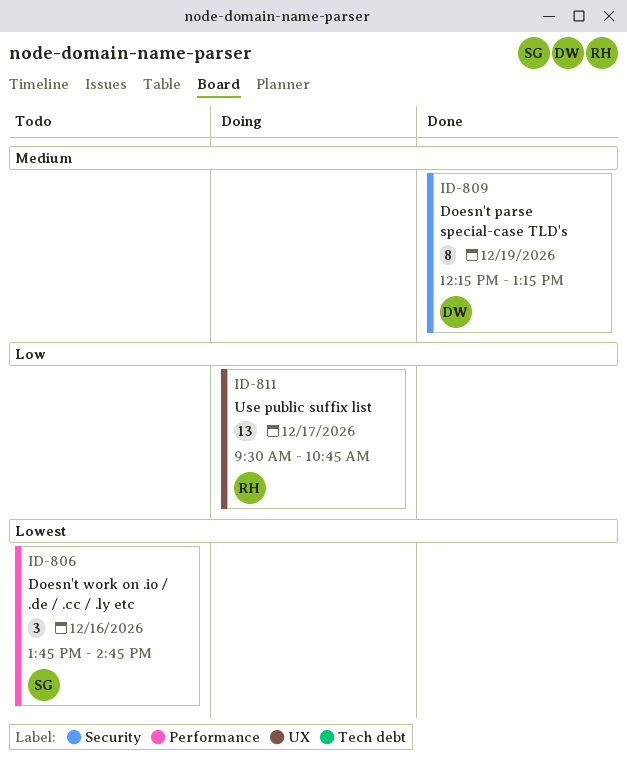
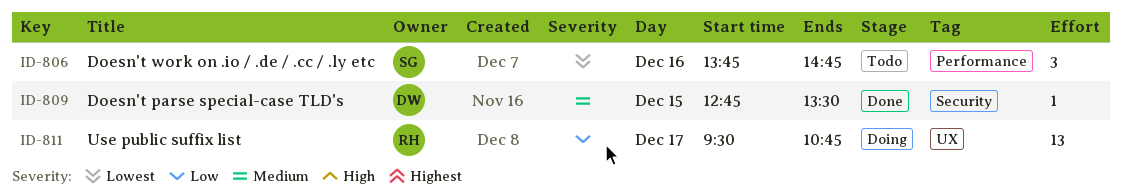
ID-809, estimate: 8 -> 1
ID-809, day: Dec 19 -> Dec 15
ID-809, begins: 12:15 -> 12:45
ID-809, ends: 13:15 -> 13:30

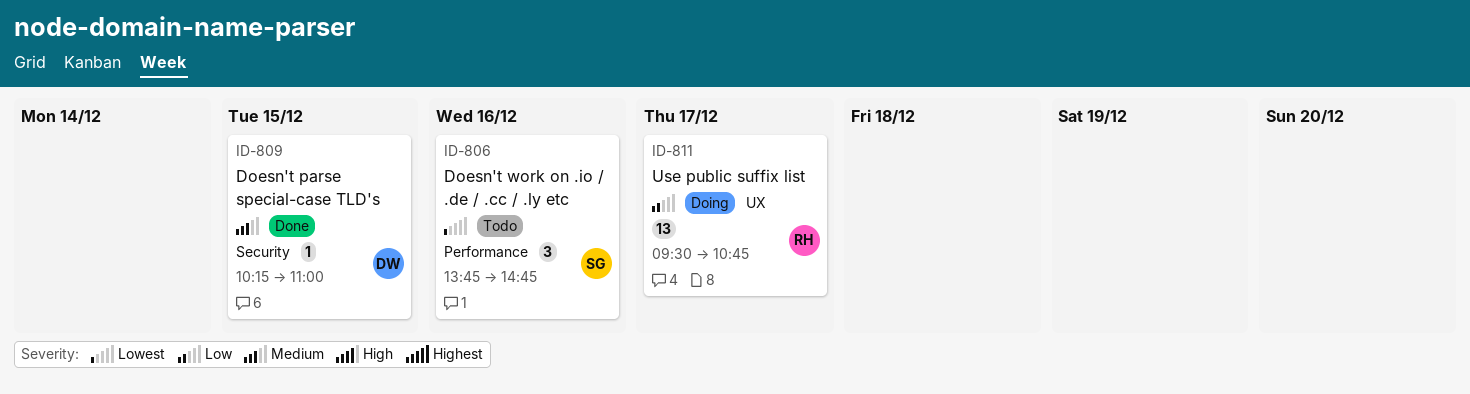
ID-809, begins: 12:45 -> 10:15
ID-809, ends: 13:30 -> 11:00

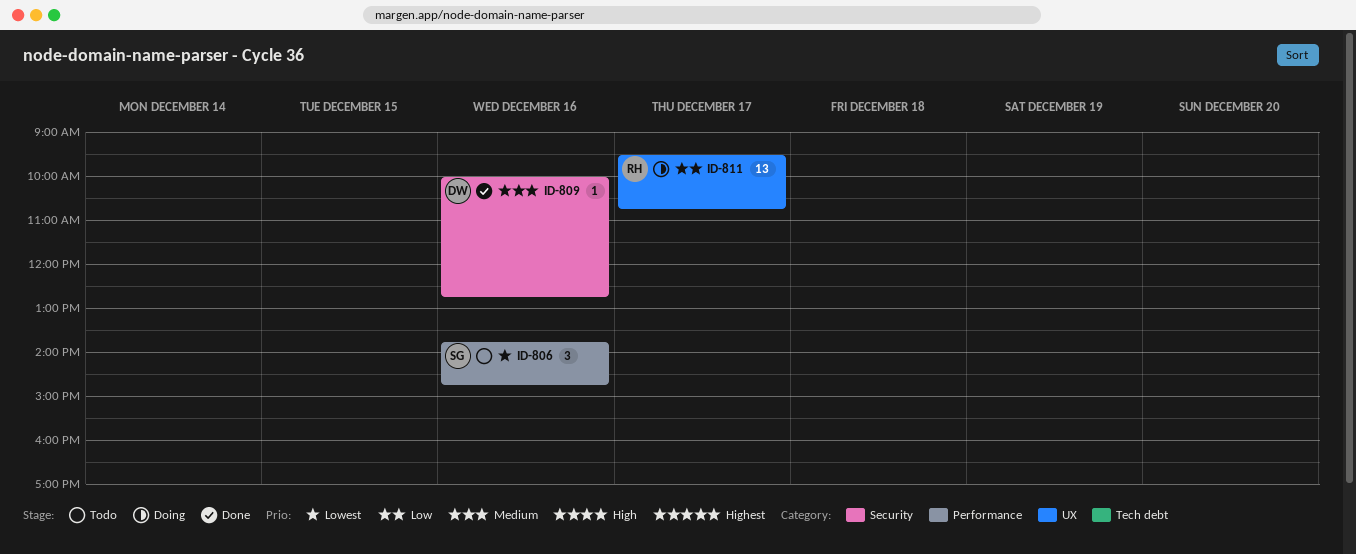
ID-809, day: Dec 15 -> Dec 16
ID-809, begins: 10:15 -> 10:00
ID-809, ends: 11:00 -> 12:45

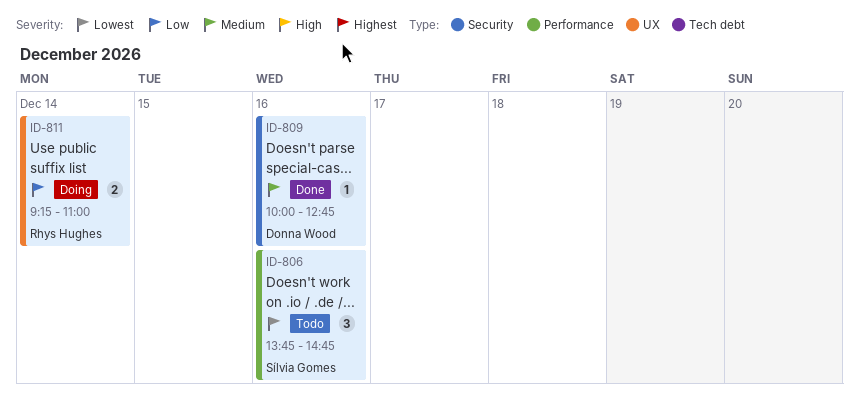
ID-811, estimate: 13 -> 2
ID-811, day: Dec 17 -> Dec 14
ID-811, begins: 09:30 -> 09:15
ID-811, ends: 10:45 -> 11:00

